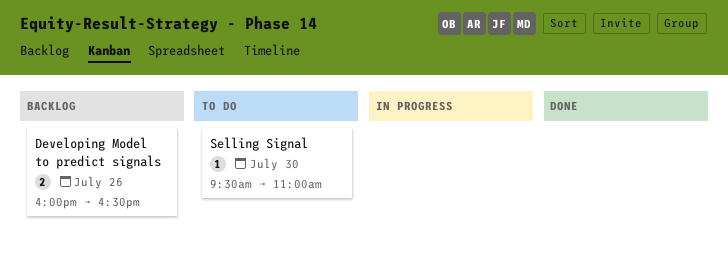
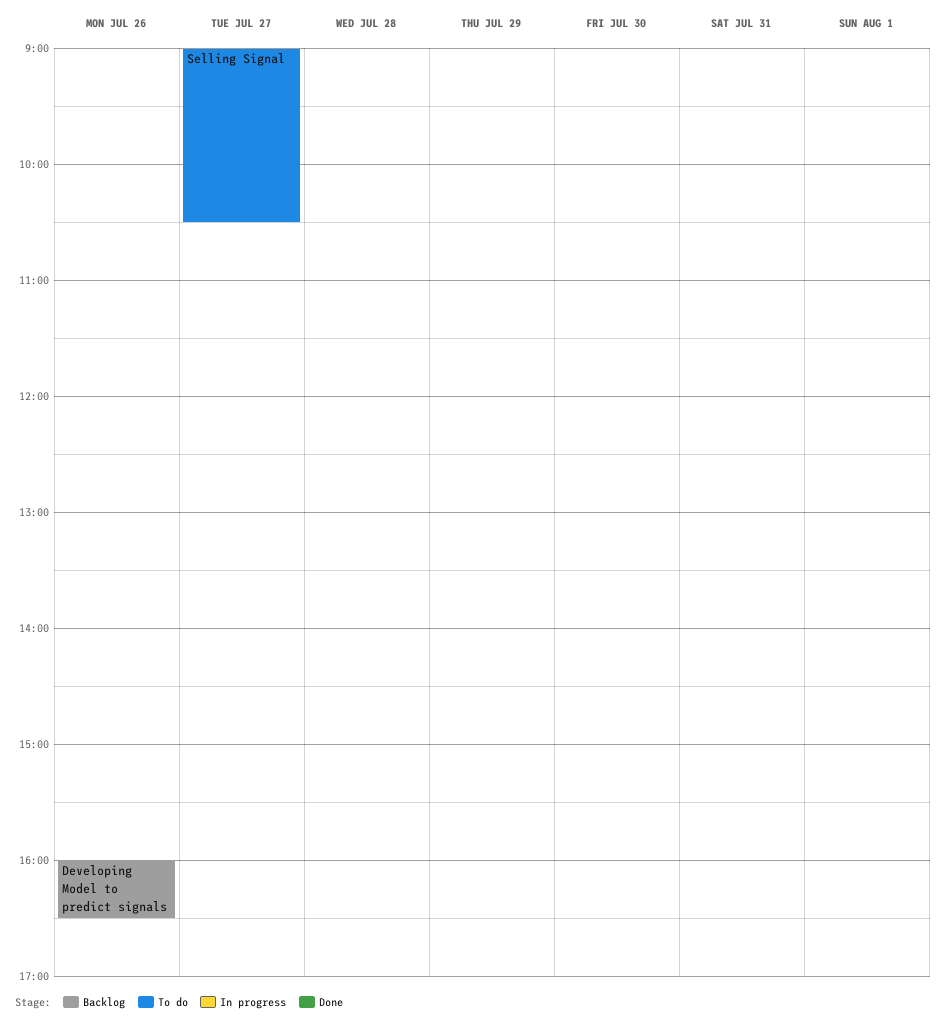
Selling Signal, day: Jul 30 -> Jul 27
Selling Signal, begins: 09:30 -> 09:00
Selling Signal, ends: 11:00 -> 10:30

